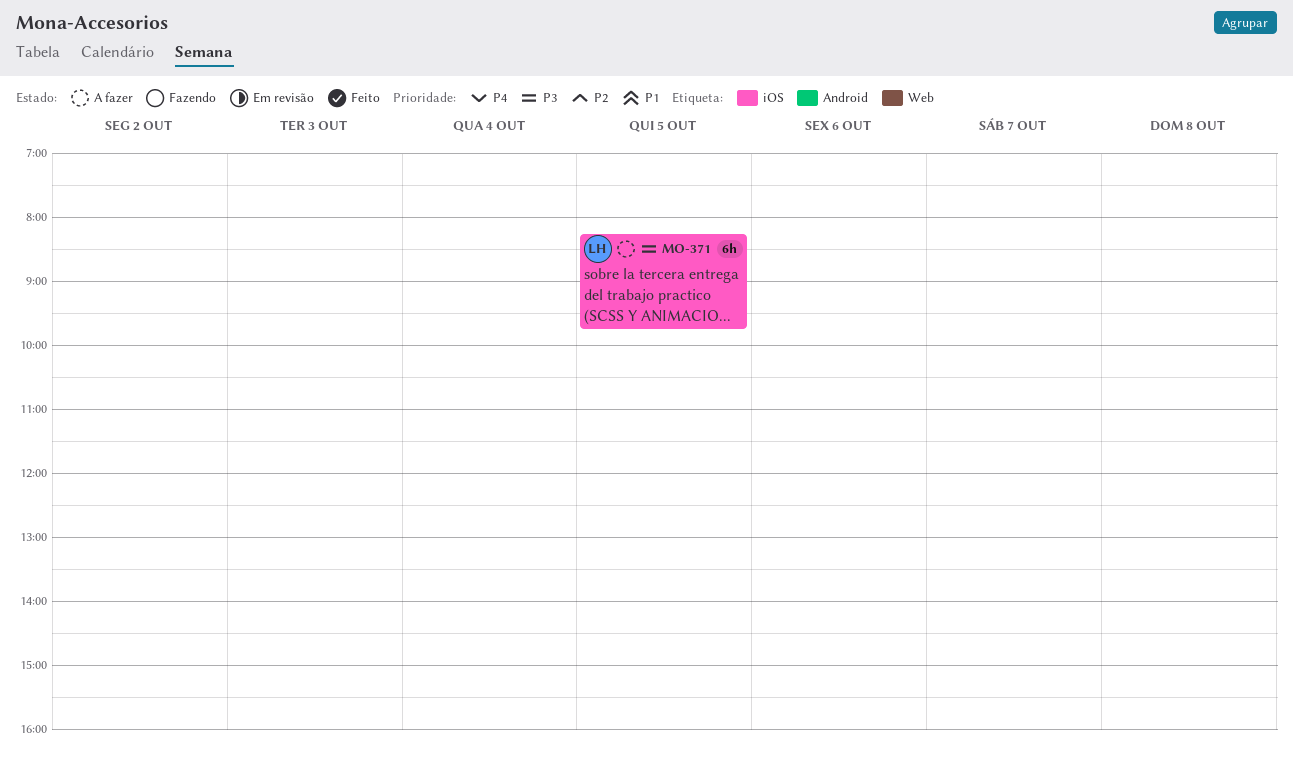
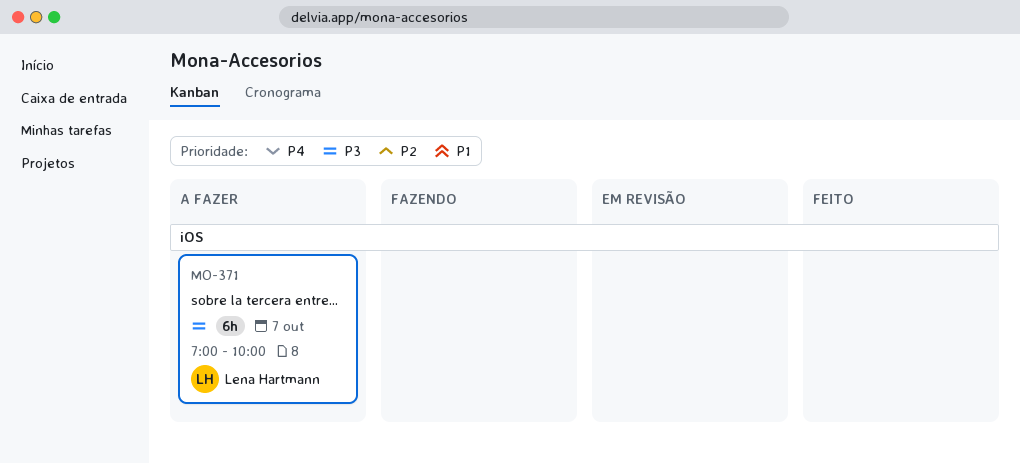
MO-371, day: Oct 5 -> Oct 7
MO-371, begins: 08:15 -> 07:00
MO-371, ends: 09:45 -> 10:00

